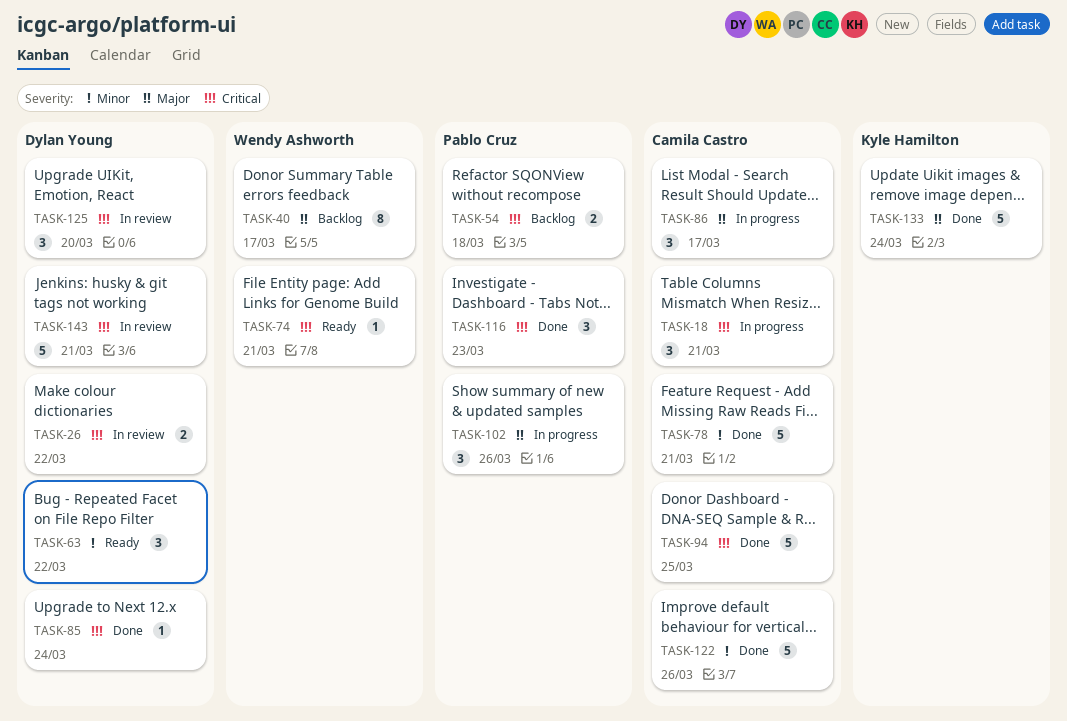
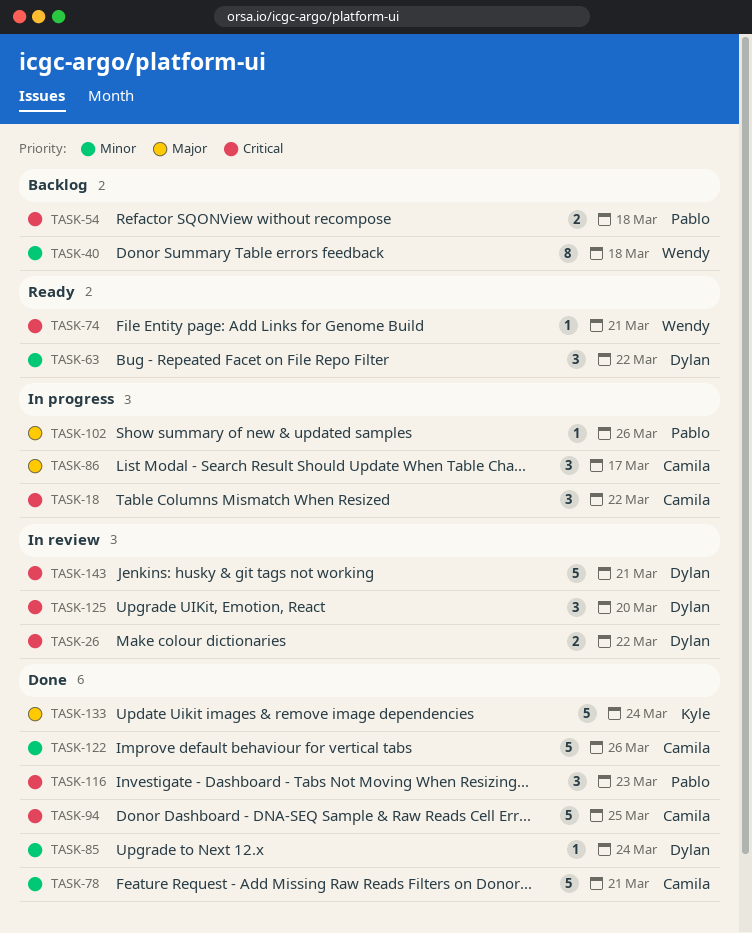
TASK-18, due: Mar 21 -> Mar 22
TASK-40, priority: Major -> Minor
TASK-40, due: Mar 17 -> Mar 18
TASK-85, priority: Critical -> Minor
TASK-102, estimate: 3 -> 1

